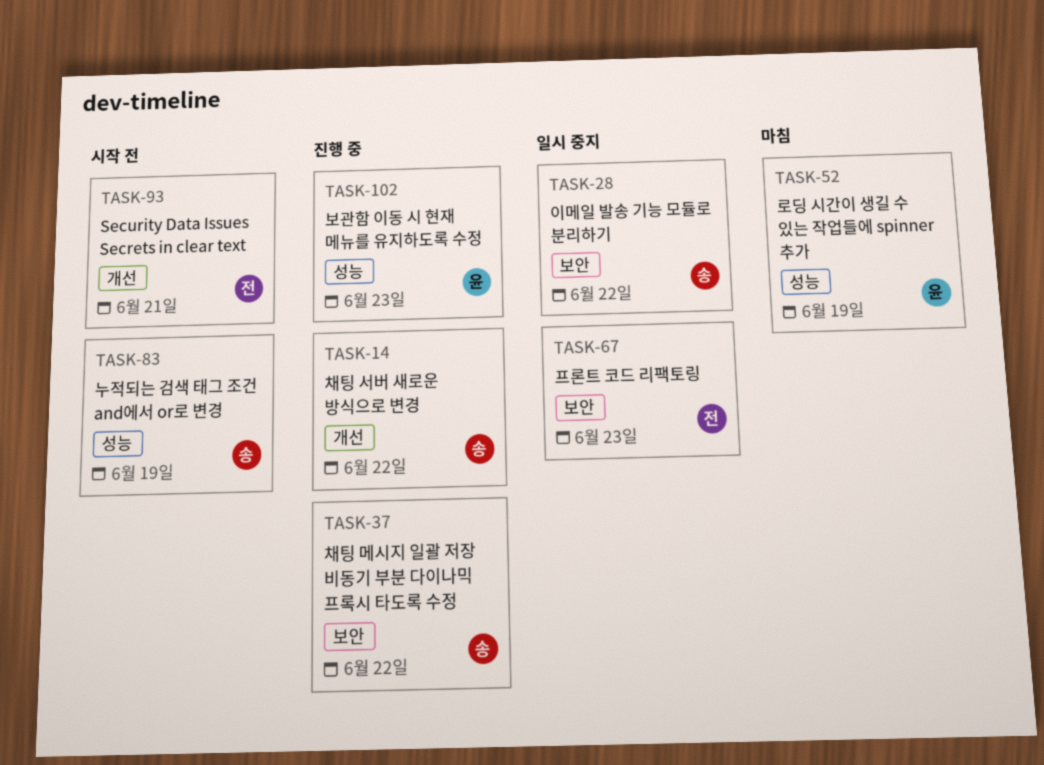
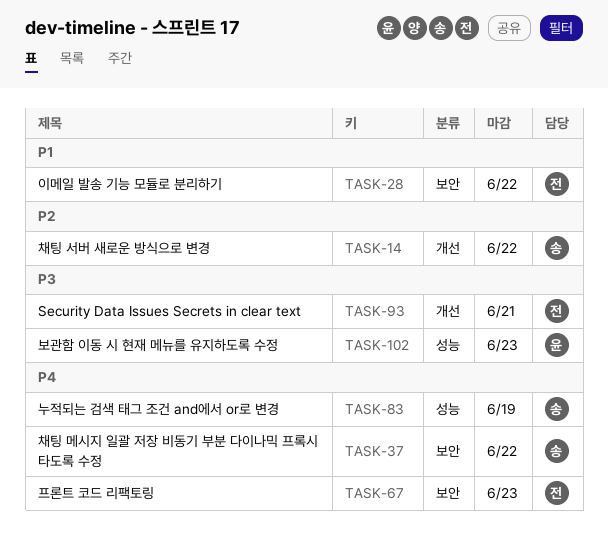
TASK-28, owner: 송 -> 전
TASK-52: present -> none

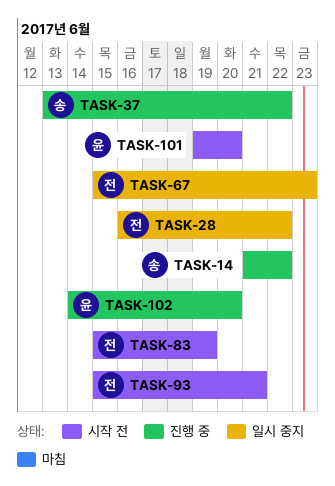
TASK-83, owner: 송 -> 전
TASK-101: none -> present
TASK-102, due: Jun 23 -> Jun 20

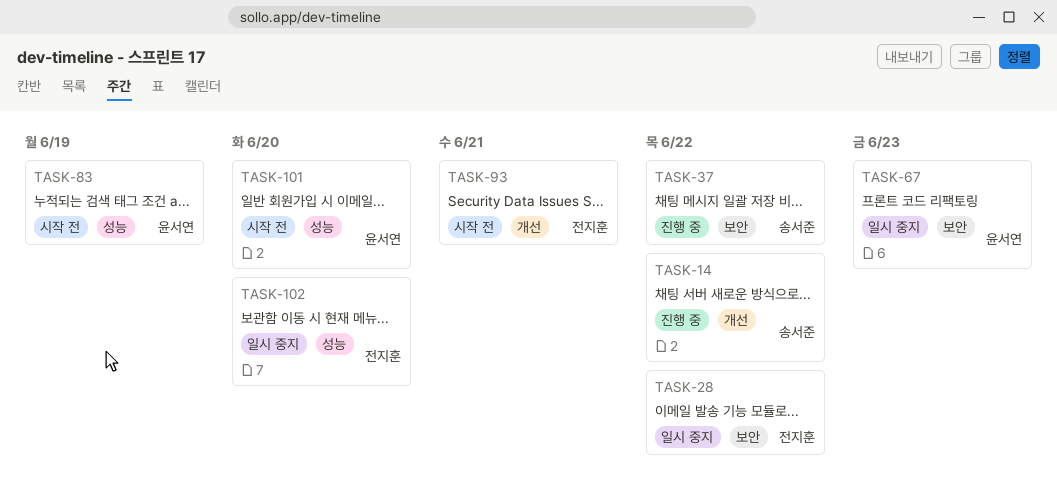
TASK-67, owner: 전지훈 -> 윤서연
TASK-83, owner: 전지훈 -> 윤서연
TASK-102, status: 진행 중 -> 일시 중지
TASK-102, owner: 윤서연 -> 전지훈

